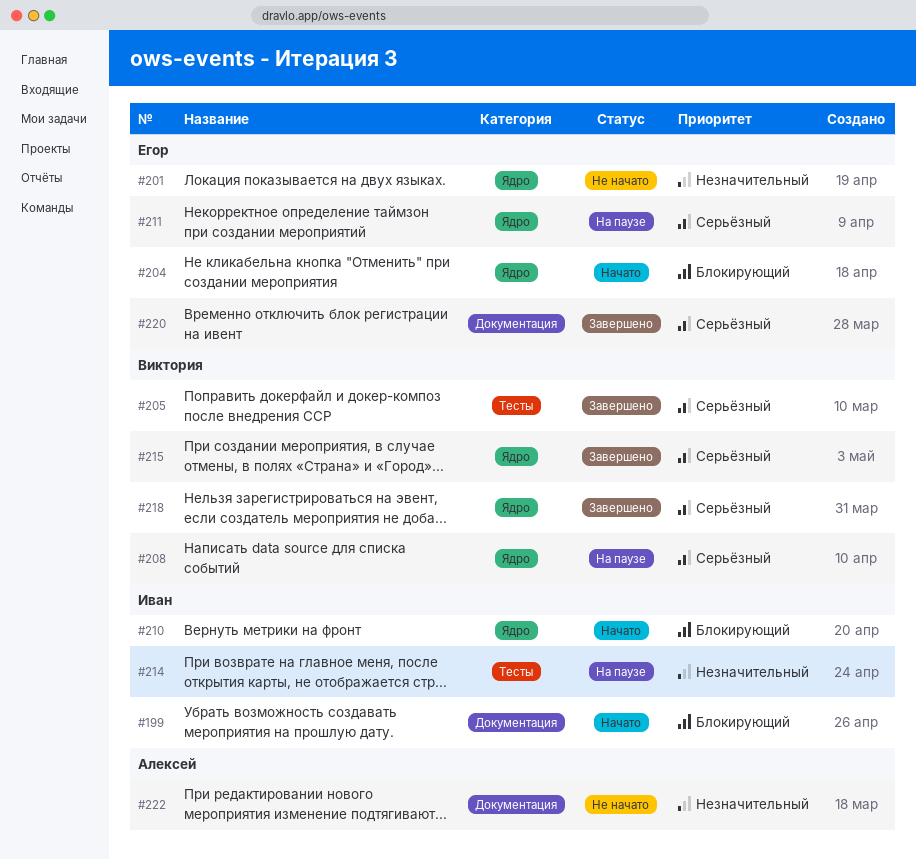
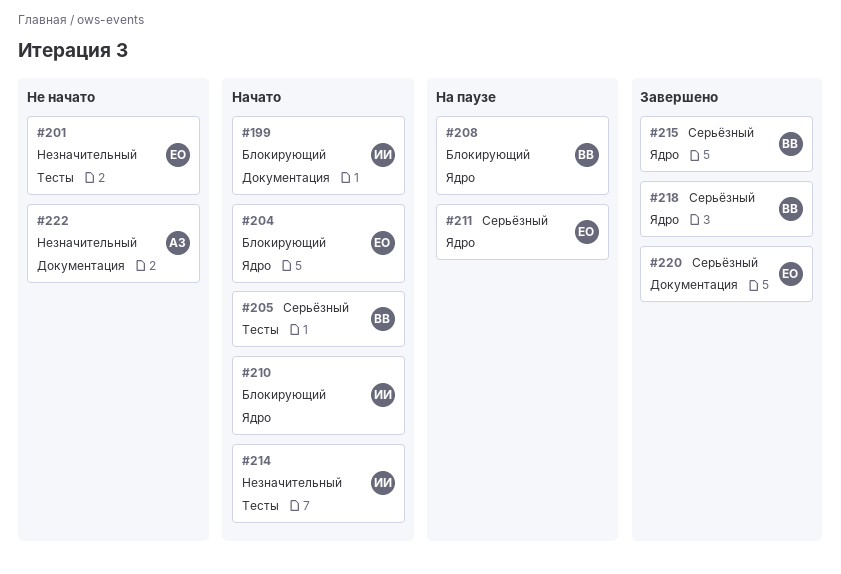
#201, label: Ядро -> Тесты
#205, status: Завершено -> Начато
#208, priority: Серьёзный -> Блокирующий
#214, status: На паузе -> Начато

